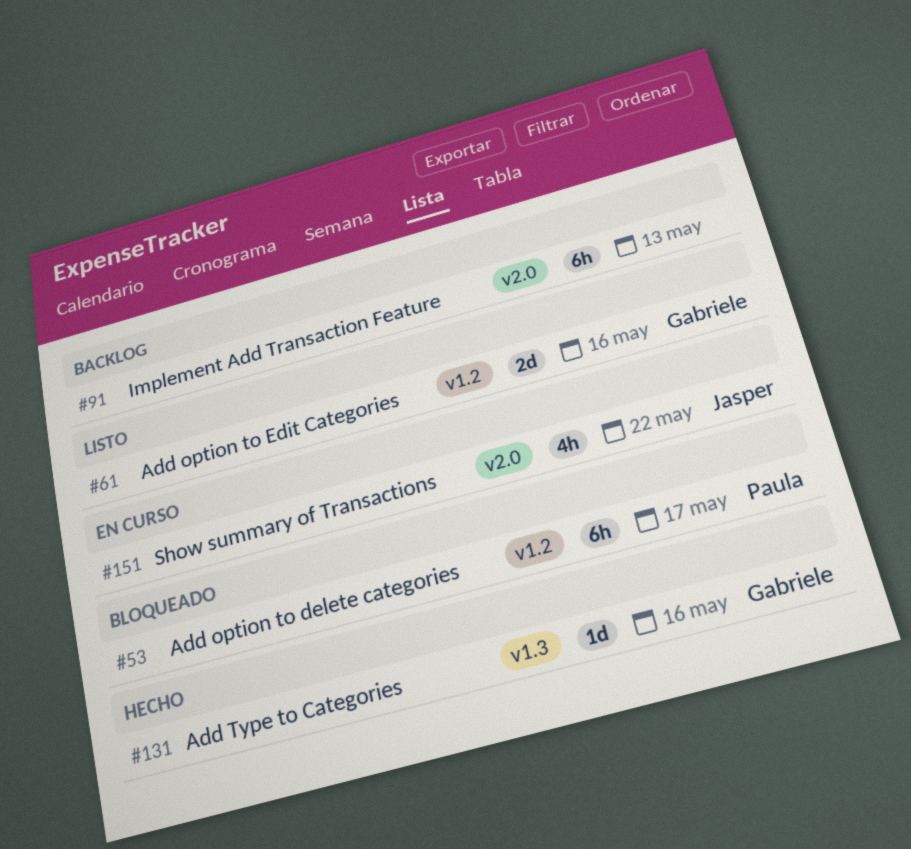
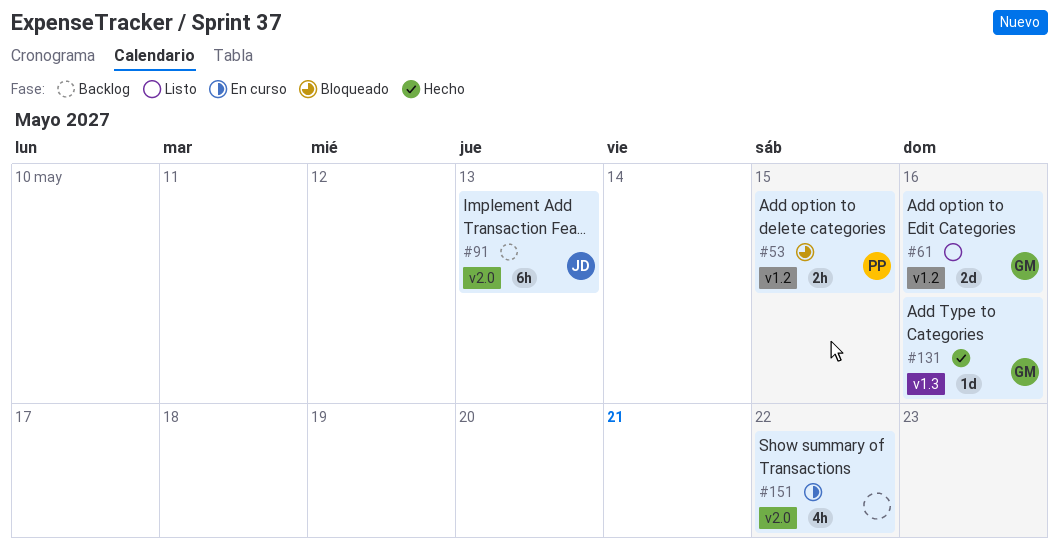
#53, estimate: 6h -> 2h
#53, due: May 17 -> May 15
#91, owner: none -> Jasper
#151, owner: Jasper -> none

